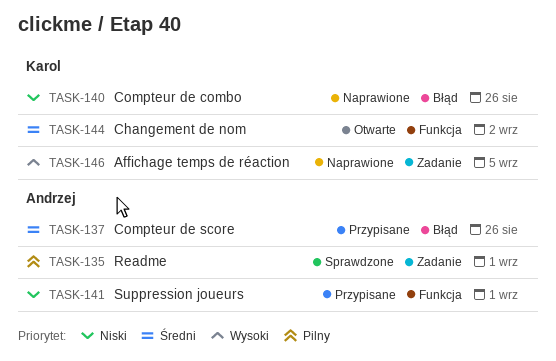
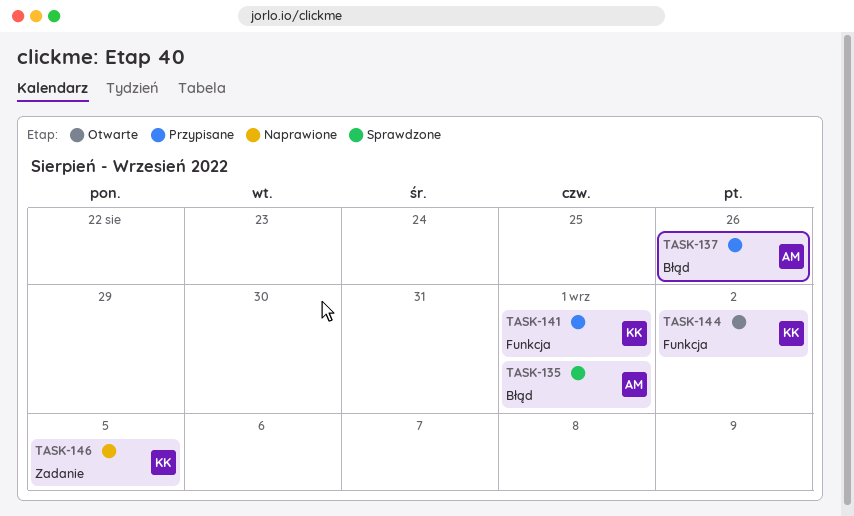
TASK-135, label: Zadanie -> Błąd
TASK-140: present -> none
TASK-141, owner: Andrzej -> Karol

